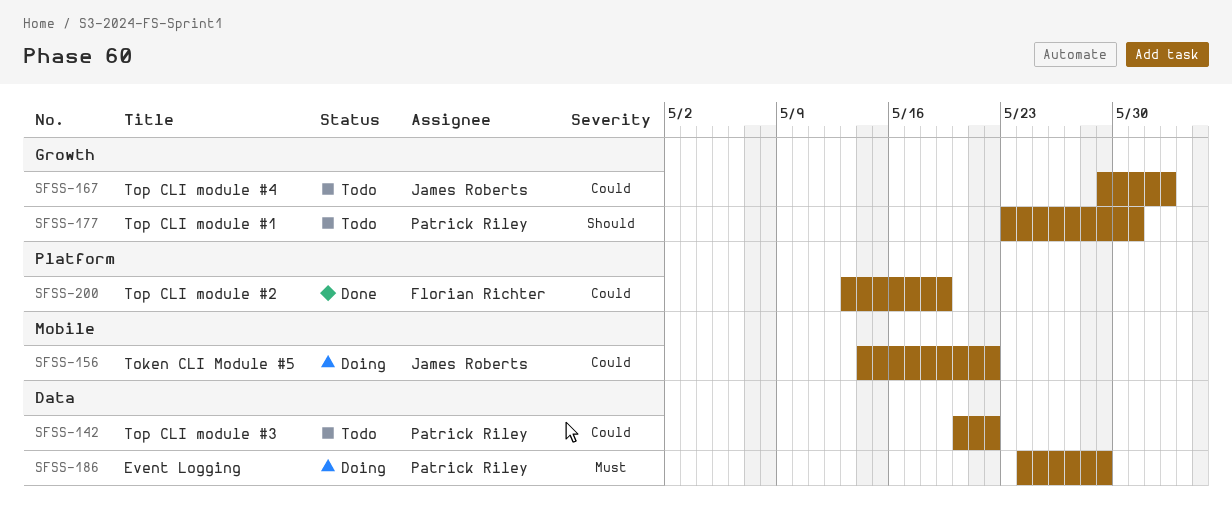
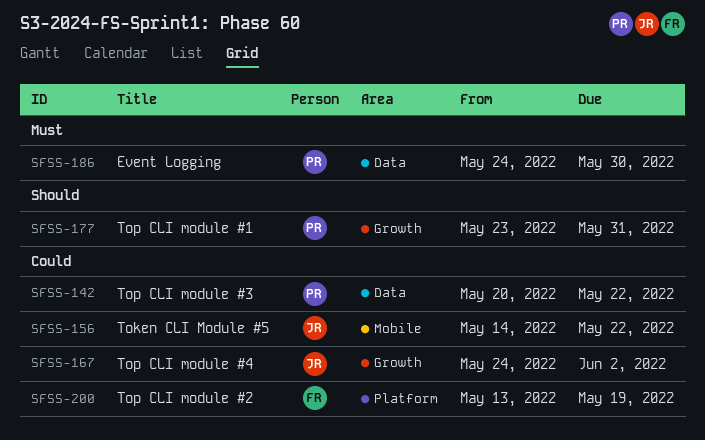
SFSS-167, start: May 29 -> May 24
SFSS-186, due: May 29 -> May 30

